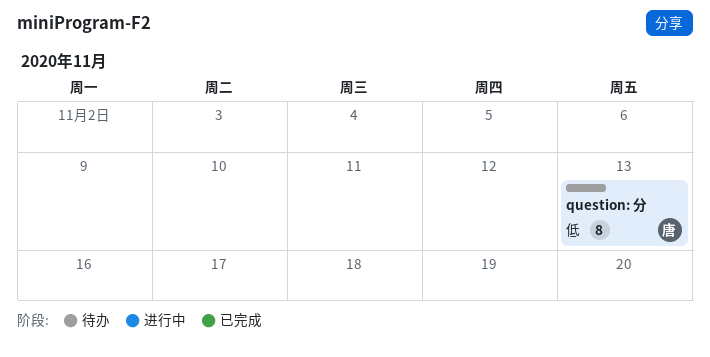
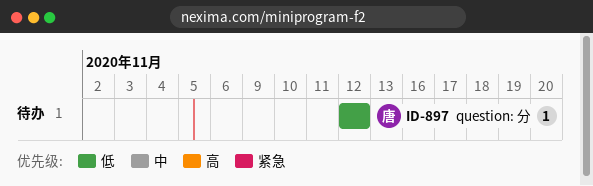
question: 分, estimate: 8 -> 1
question: 分, due: Nov 13 -> Nov 12

